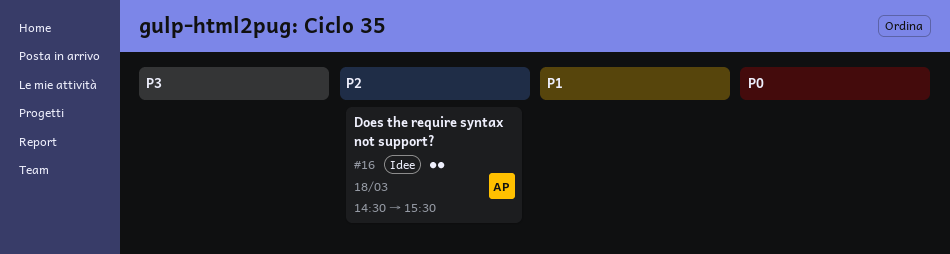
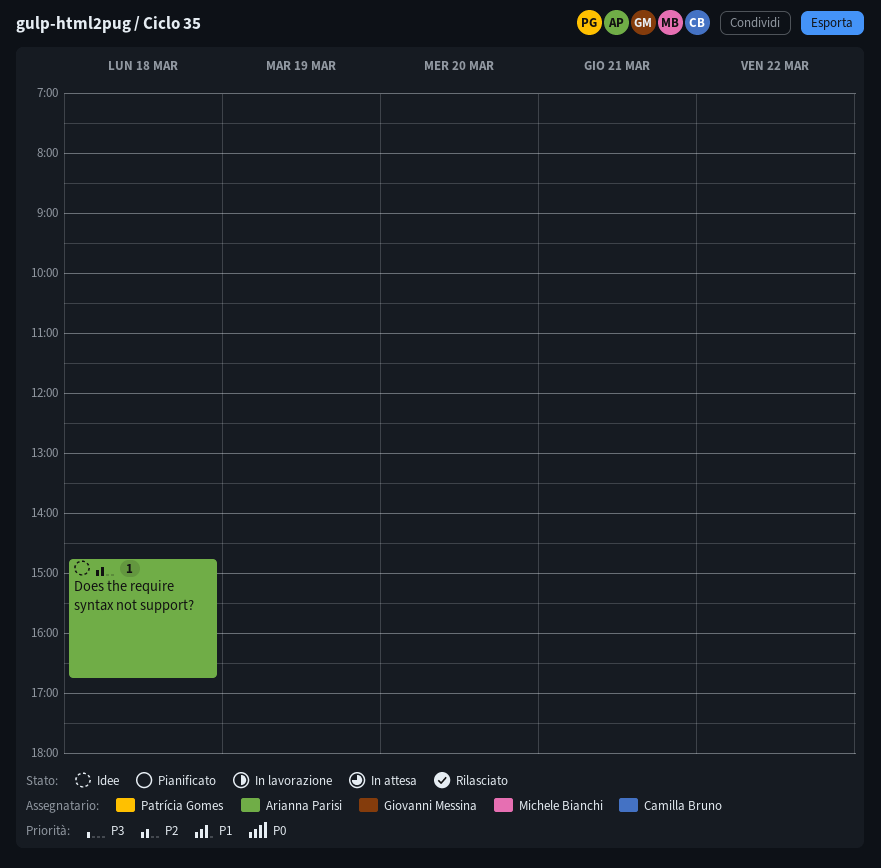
Does the require syntax not support?, estimate: 2 -> 1
Does the require syntax not support?, begins: 14:30 -> 14:45
Does the require syntax not support?, ends: 15:30 -> 16:45

